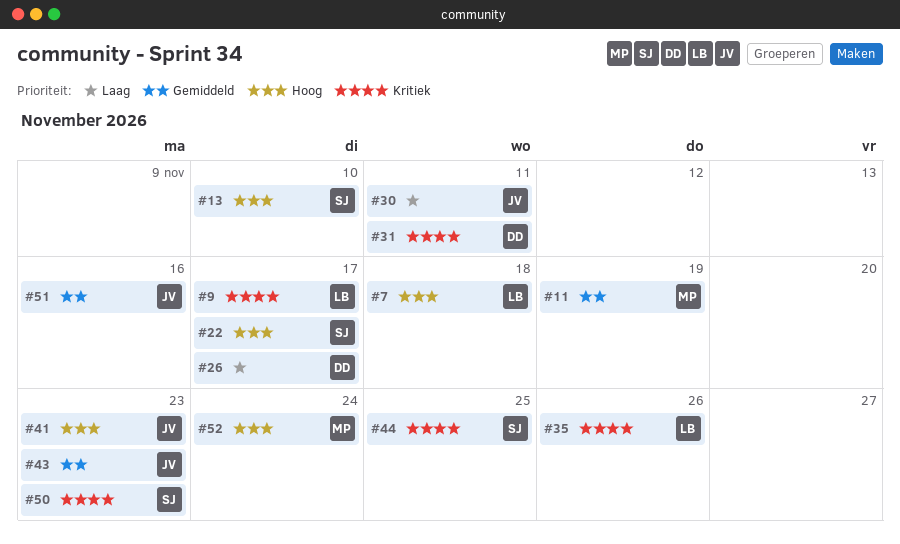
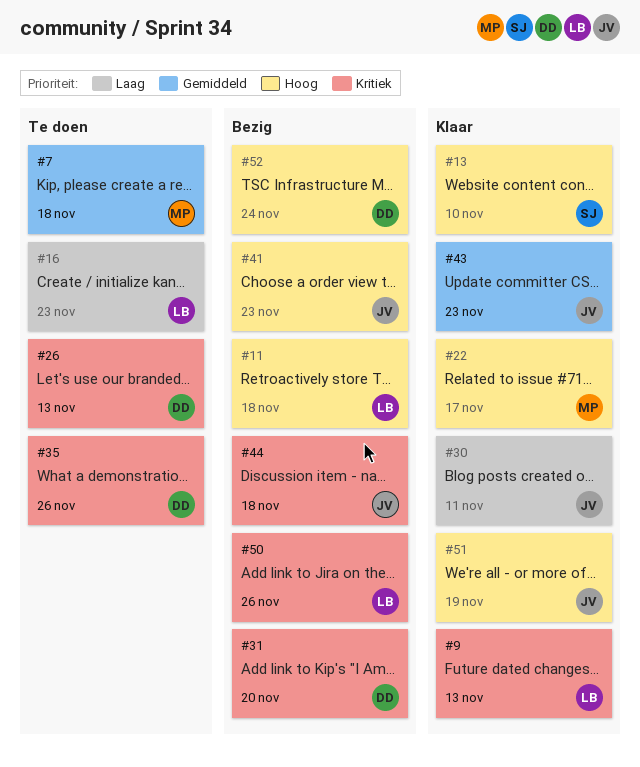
#7, owner: LB -> MP
#7, priority: Hoog -> Gemiddeld
#9, due: Nov 17 -> Nov 13
#11, owner: MP -> LB
#11, priority: Gemiddeld -> Hoog
#11, due: Nov 19 -> Nov 18
#16: none -> present
#22, owner: SJ -> MP
#26, priority: Laag -> Kritiek
#26, due: Nov 17 -> Nov 13
#31, due: Nov 11 -> Nov 20
#35, owner: LB -> DD
#44, owner: SJ -> JV
#44, due: Nov 25 -> Nov 18
#50, owner: SJ -> LB
#50, due: Nov 23 -> Nov 26
#51, priority: Gemiddeld -> Hoog
#51, due: Nov 16 -> Nov 19
#52, owner: MP -> DD

